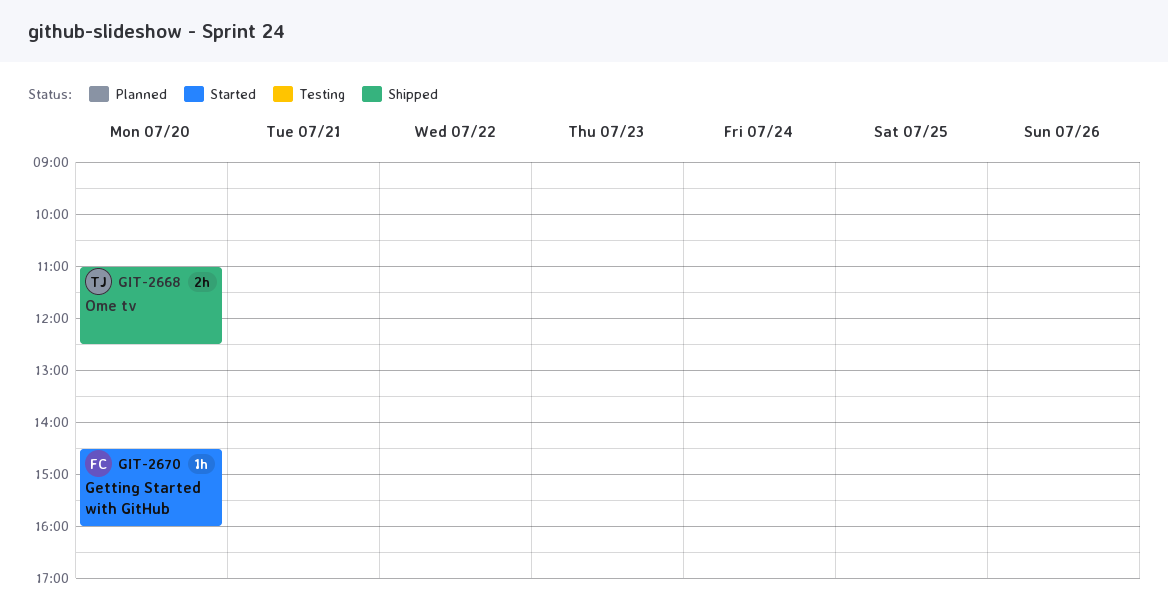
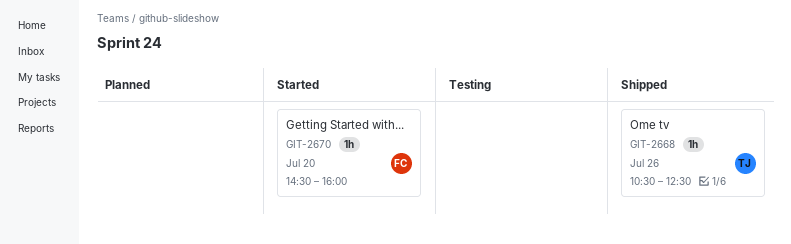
GIT-2668, estimate: 2h -> 1h
GIT-2668, day: Jul 20 -> Jul 26
GIT-2668, begins: 11:00 -> 10:30

